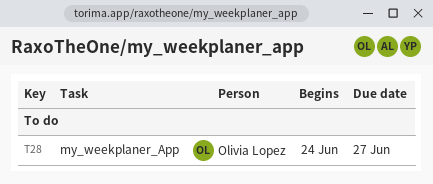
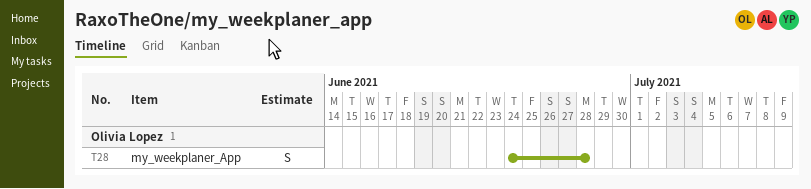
T28, due: Jun 27 -> Jun 28

